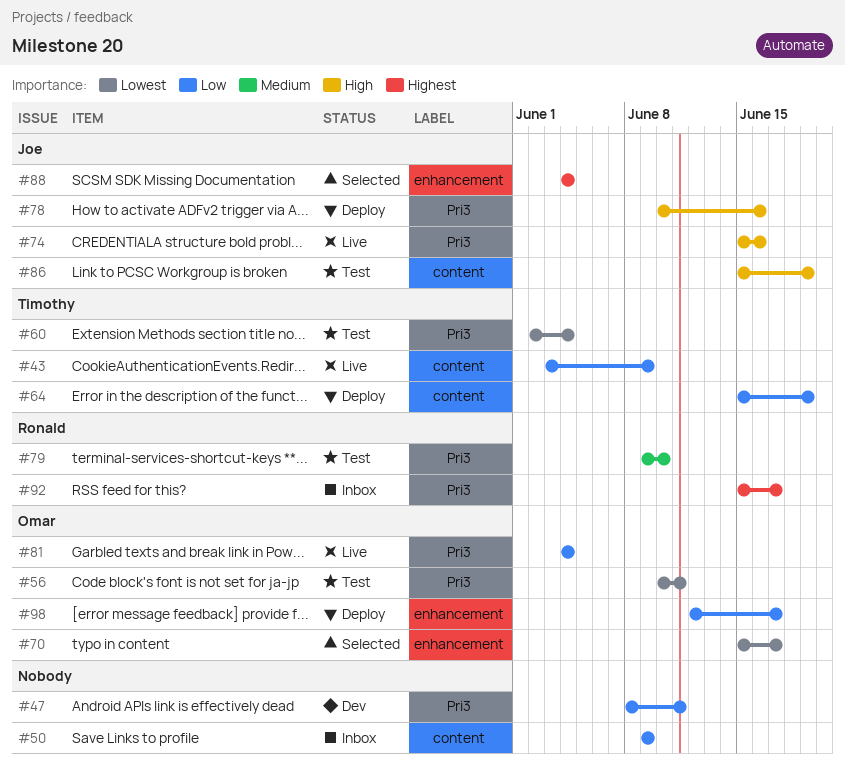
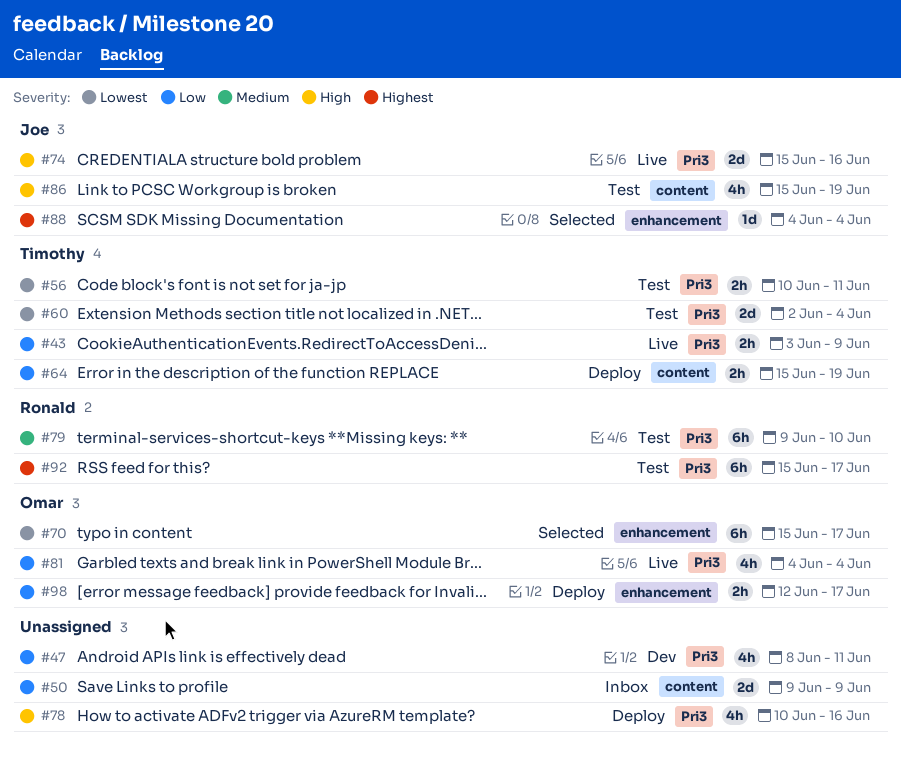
#43, label: content -> Pri3
#56, owner: Omar -> Timothy
#78, owner: Joe -> none
#92, status: Inbox -> Test

